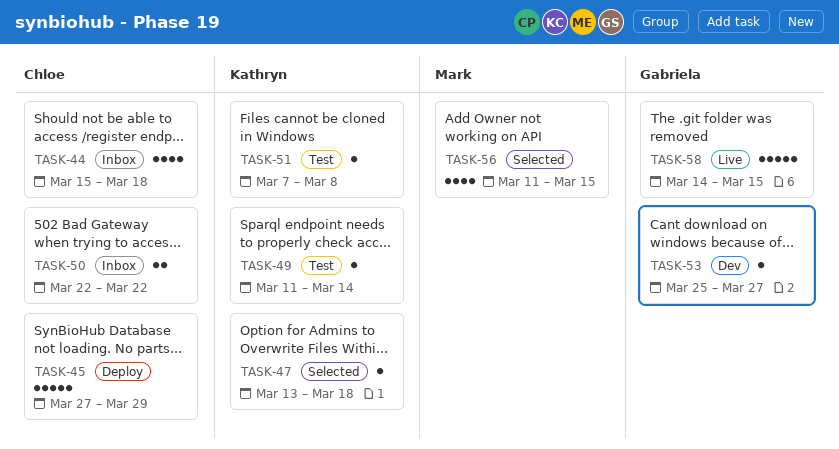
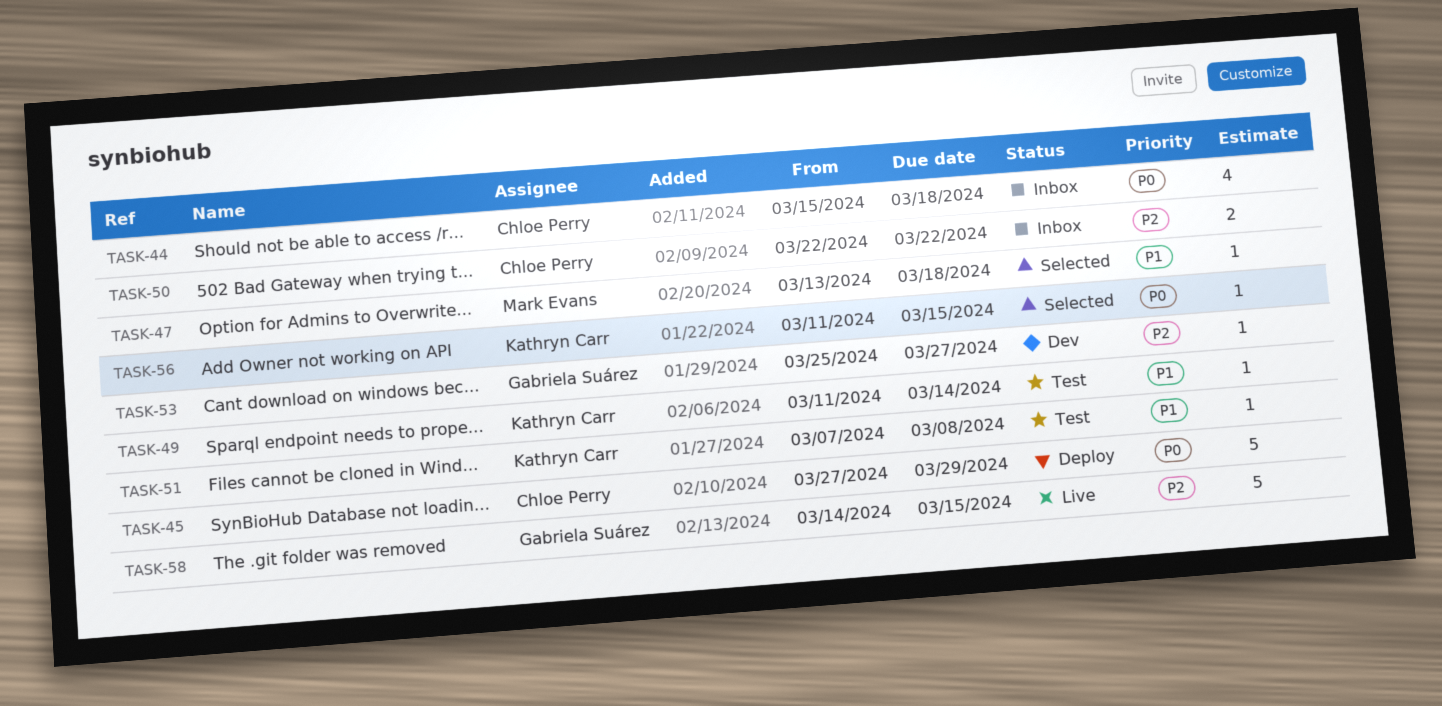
TASK-47, owner: Kathryn Carr -> Mark Evans
TASK-56, owner: Mark Evans -> Kathryn Carr
TASK-56, estimate: 4 -> 1

